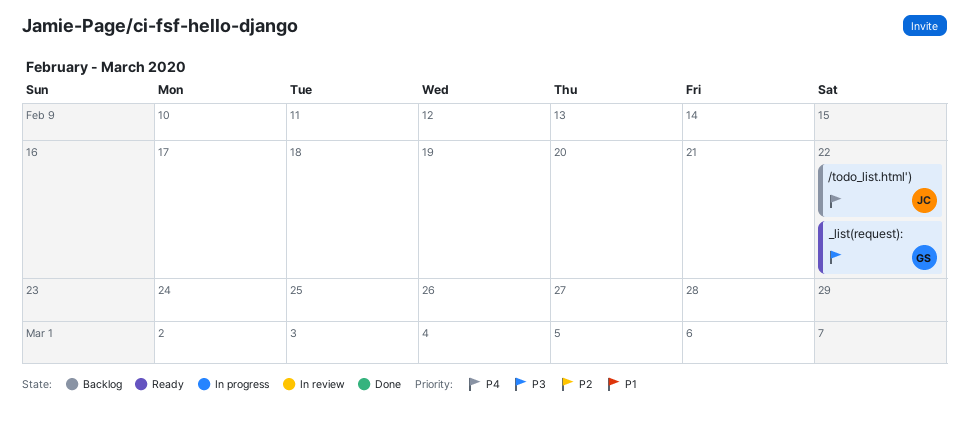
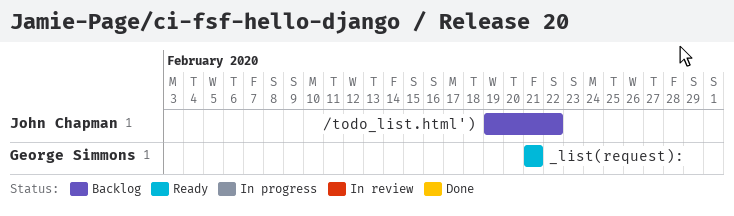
_list(request):, due: Feb 22 -> Feb 21

